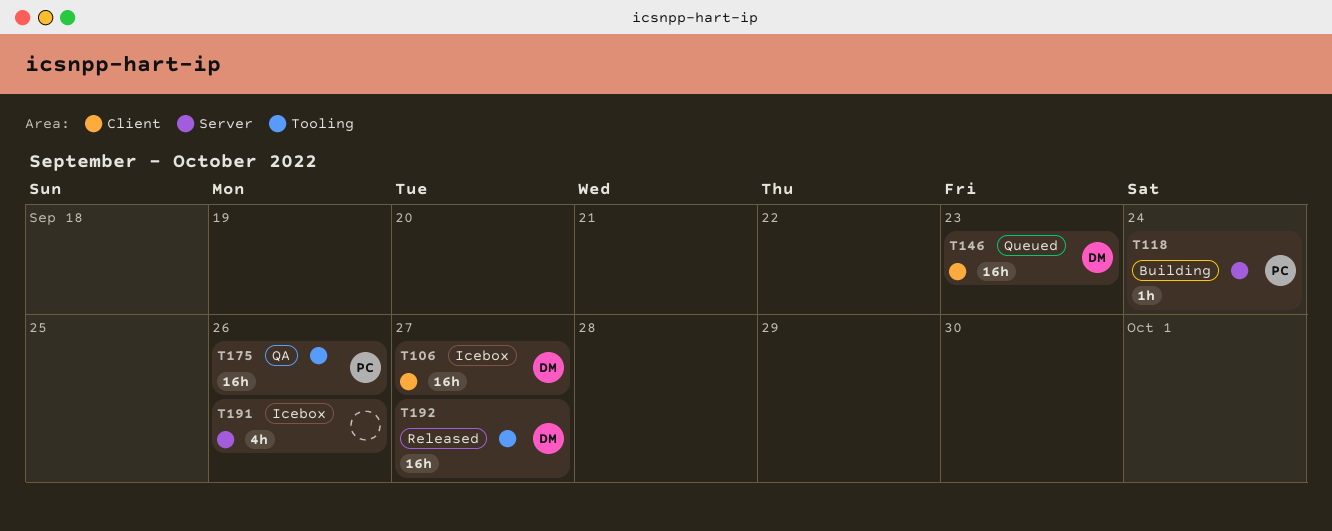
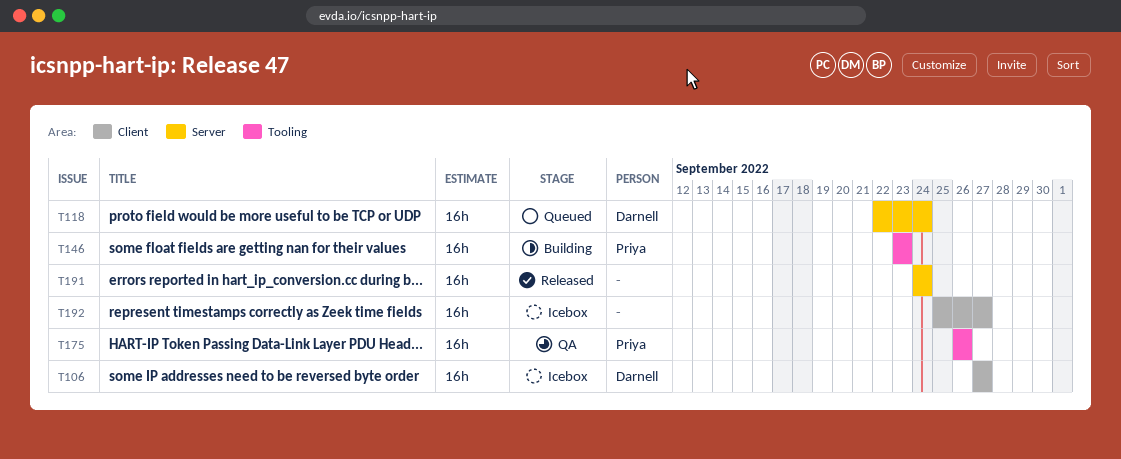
T118, status: Building -> Queued
T118, owner: Priya -> Darnell
T118, estimate: 1h -> 16h
T146, status: Queued -> Building
T146, owner: Darnell -> Priya
T146, label: Client -> Tooling
T191, status: Icebox -> Released
T191, estimate: 4h -> 16h
T191, due: Sep 26 -> Sep 24
T192, status: Released -> Icebox
T192, owner: Darnell -> none
T192, label: Tooling -> Client

